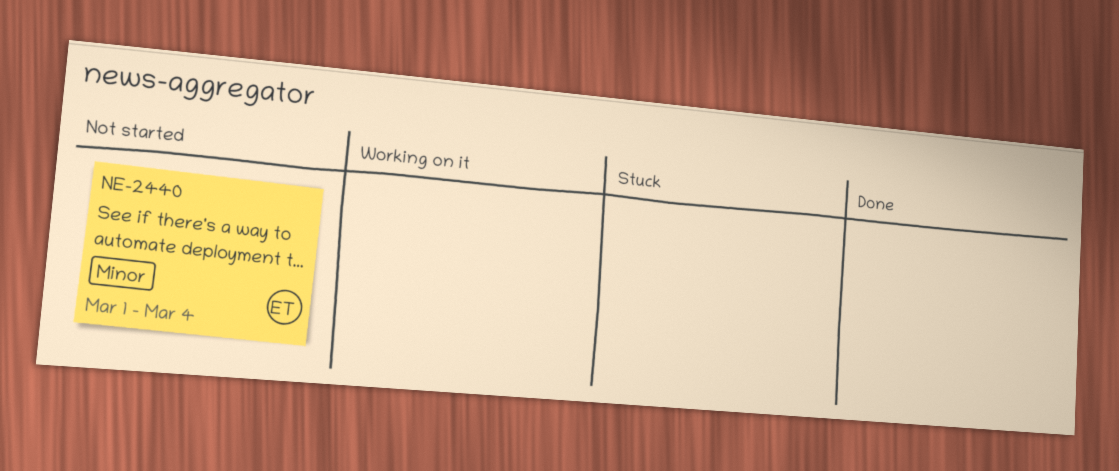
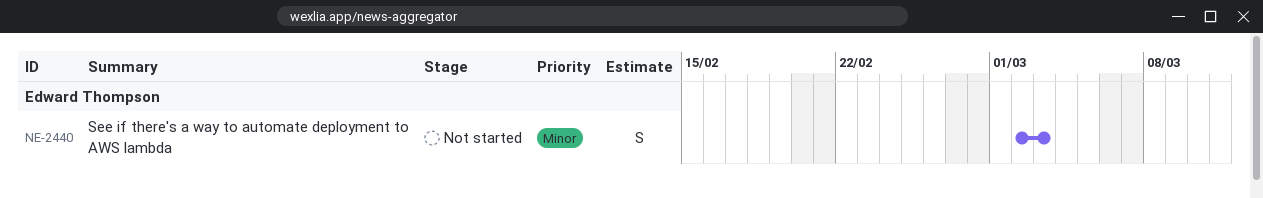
NE-2440, start: Mar 1 -> Mar 2
NE-2440, due: Mar 4 -> Mar 3

